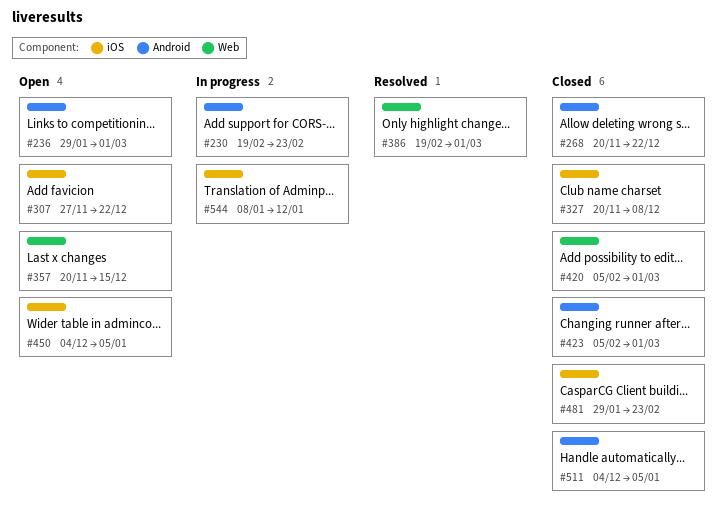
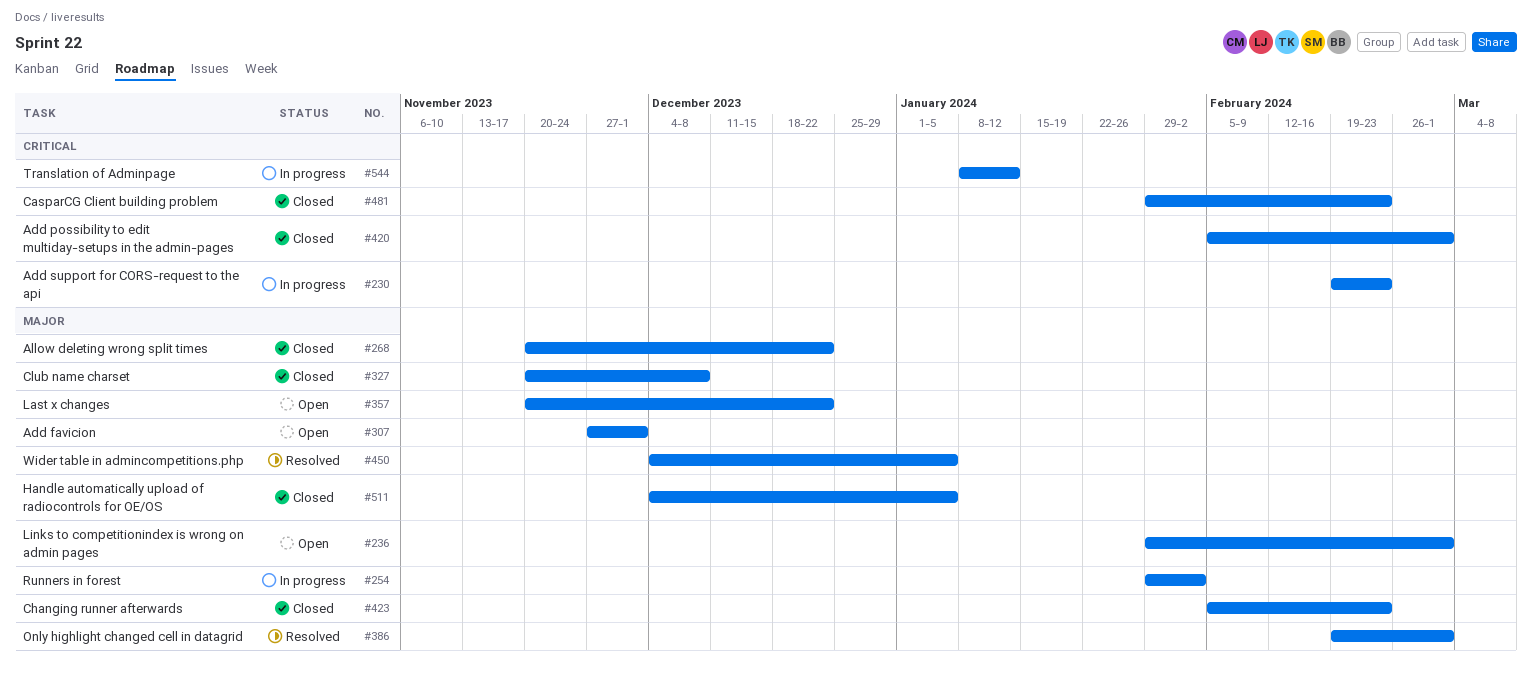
#254: none -> present
#307, due: Dec 22 -> Dec 1
#357, due: Dec 15 -> Dec 22
#423, due: Mar 1 -> Feb 23
#450, status: Open -> Resolved

